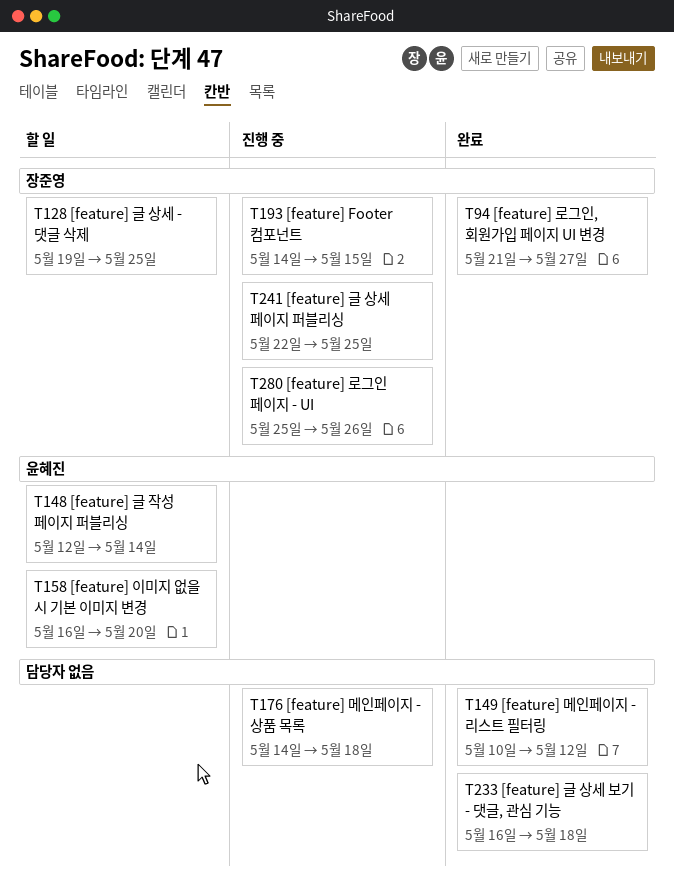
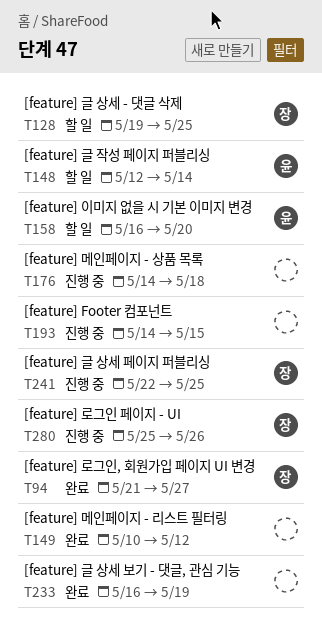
T193, owner: 장준영 -> none
T233, due: May 18 -> May 19

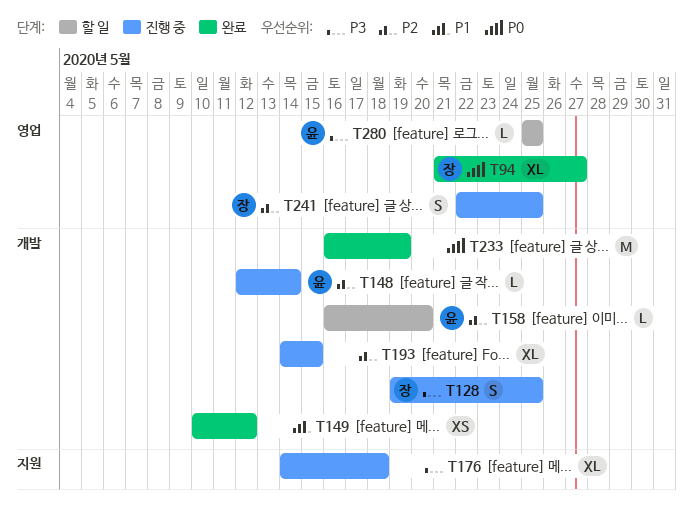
T128, status: 할 일 -> 진행 중
T148, status: 할 일 -> 진행 중
T280, status: 진행 중 -> 할 일
T280, owner: 장 -> 윤
T280, due: May 26 -> May 25

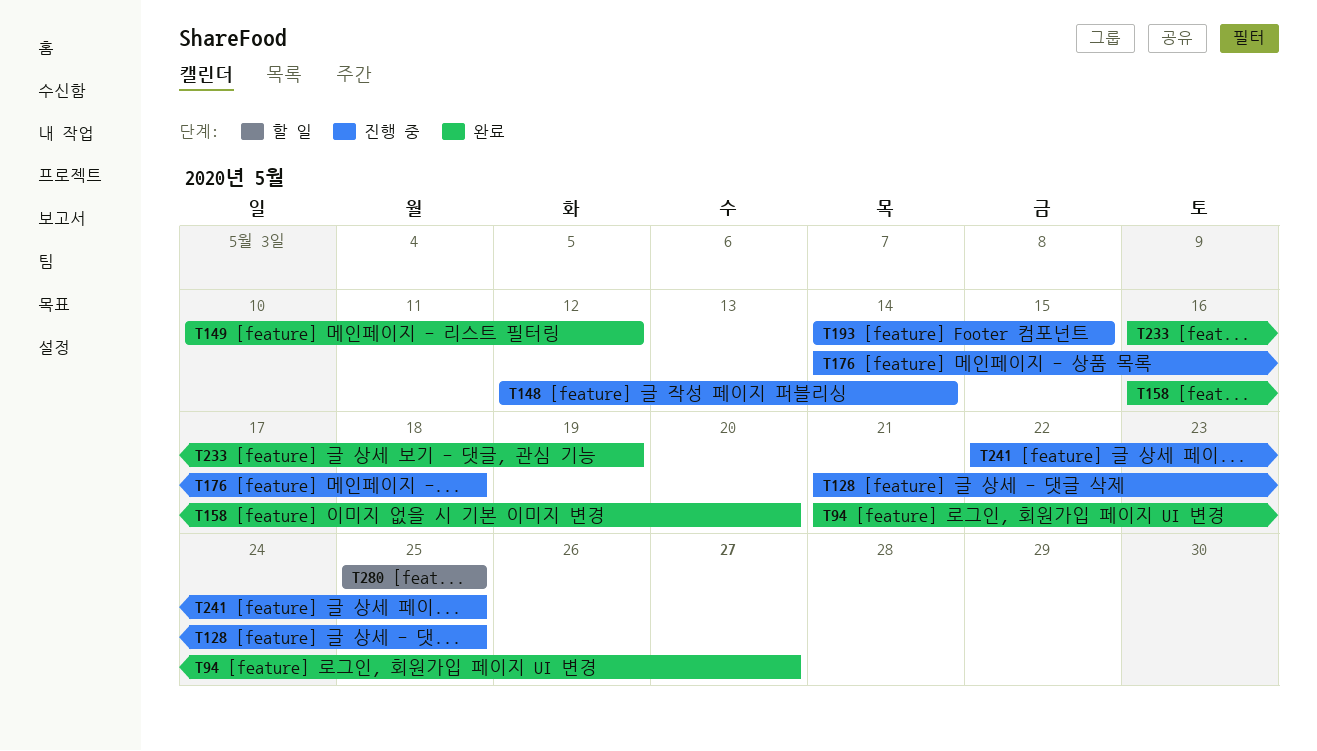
T128, start: May 19 -> May 21
T158, status: 할 일 -> 완료

